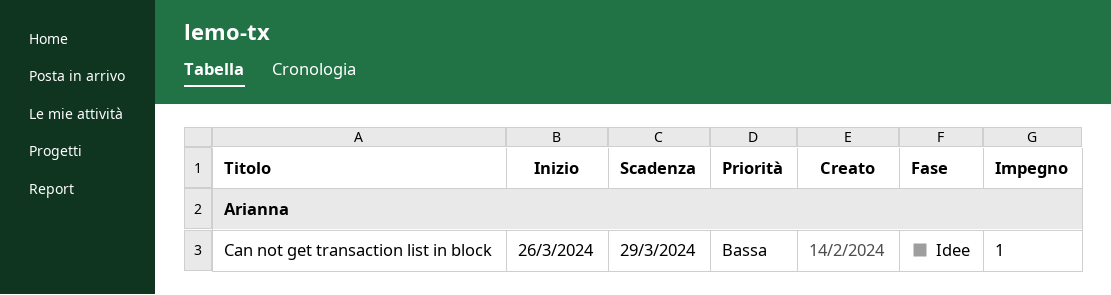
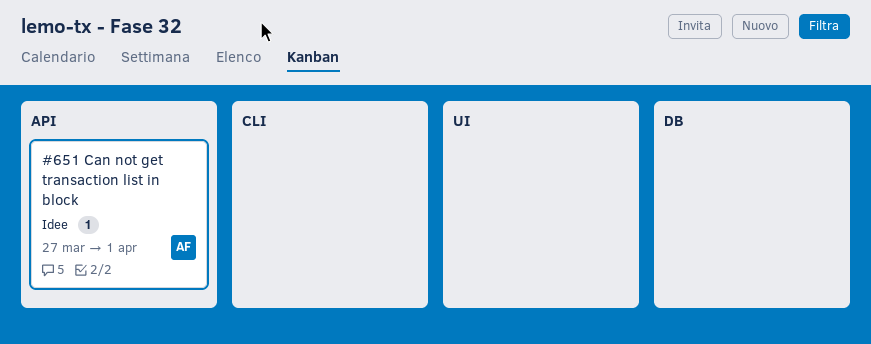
Can not get transaction list in block, start: Mar 26 -> Mar 27
Can not get transaction list in block, due: Mar 29 -> Apr 1

